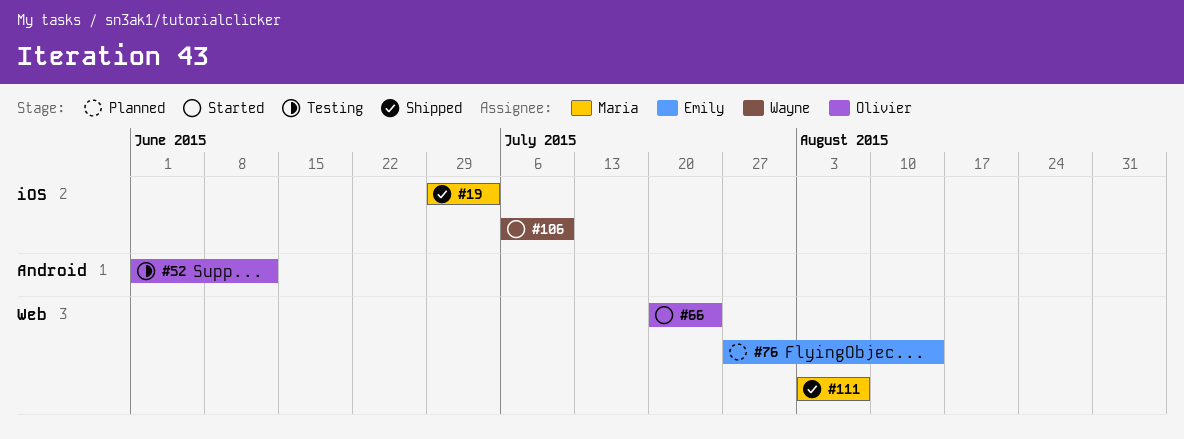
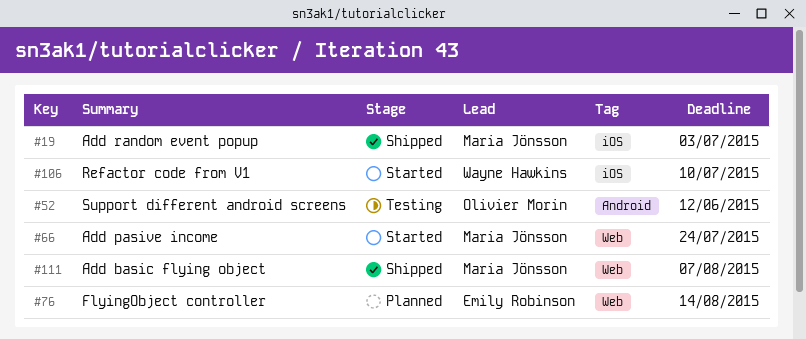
#66, owner: Olivier Morin -> Maria Jönsson

